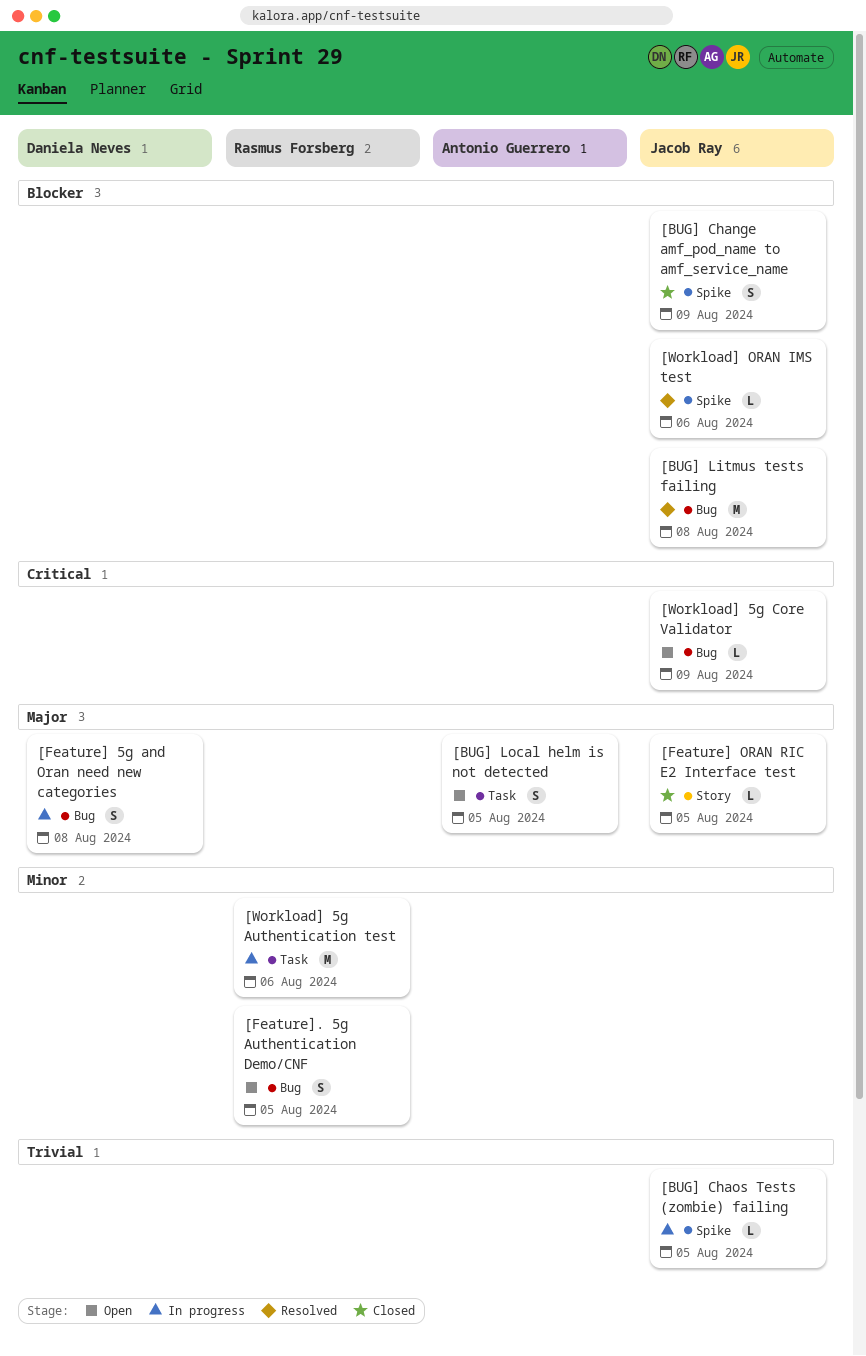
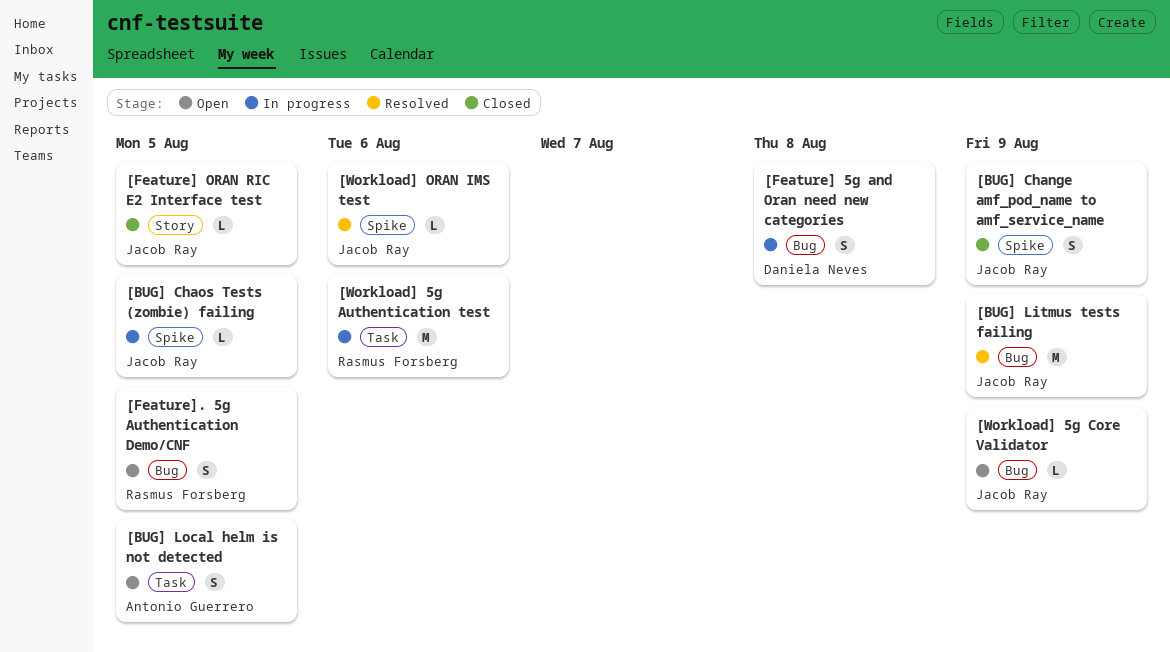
[BUG] Litmus tests failing, due: Aug 8 -> Aug 9

